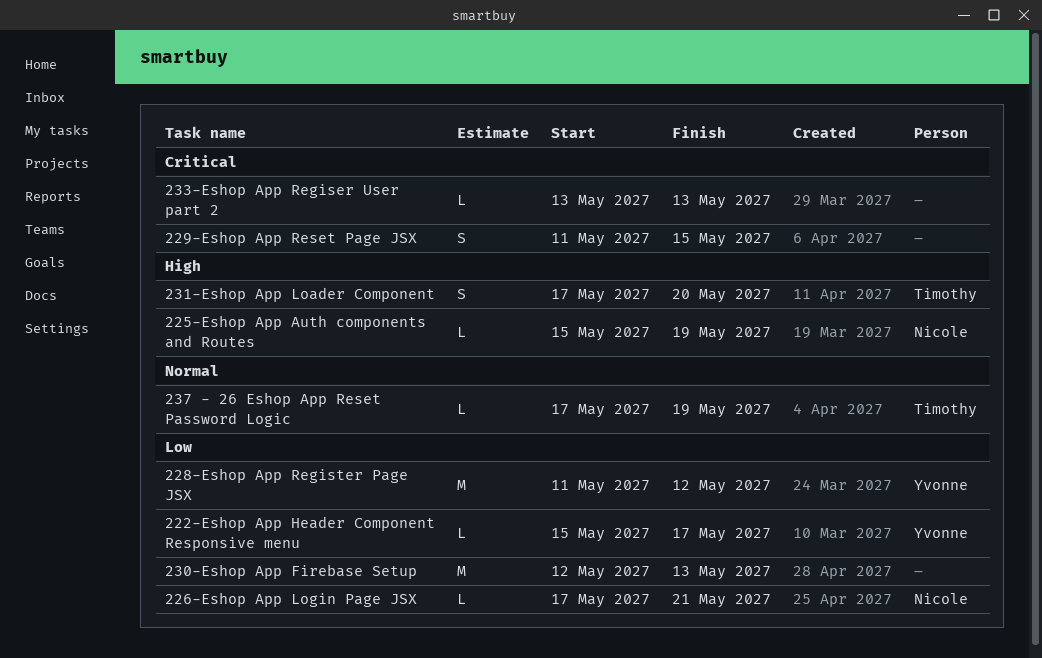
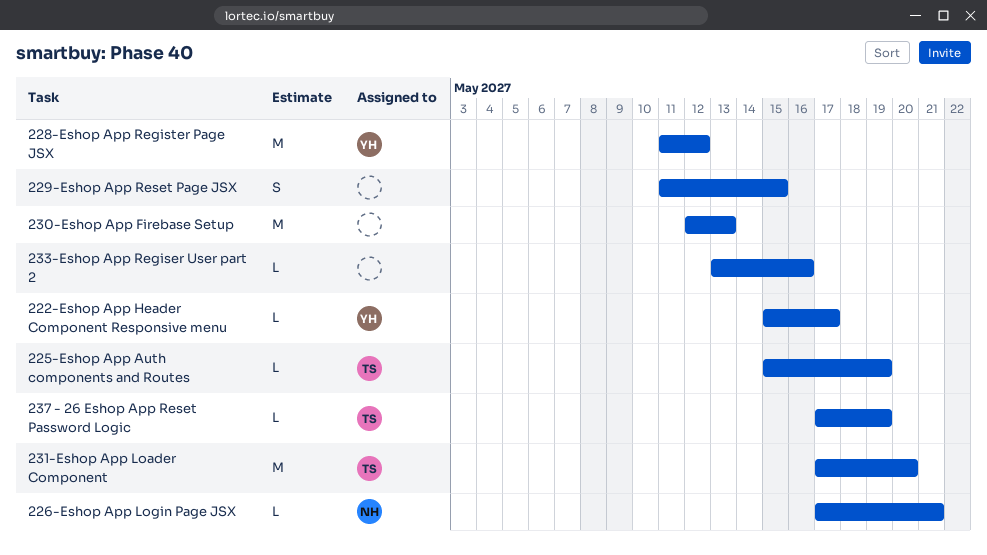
225-Eshop App Auth components and Routes, owner: Nicole -> Timothy
231-Eshop App Loader Component, estimate: S -> M
233-Eshop App Regiser User part 2, due: May 13 -> May 16

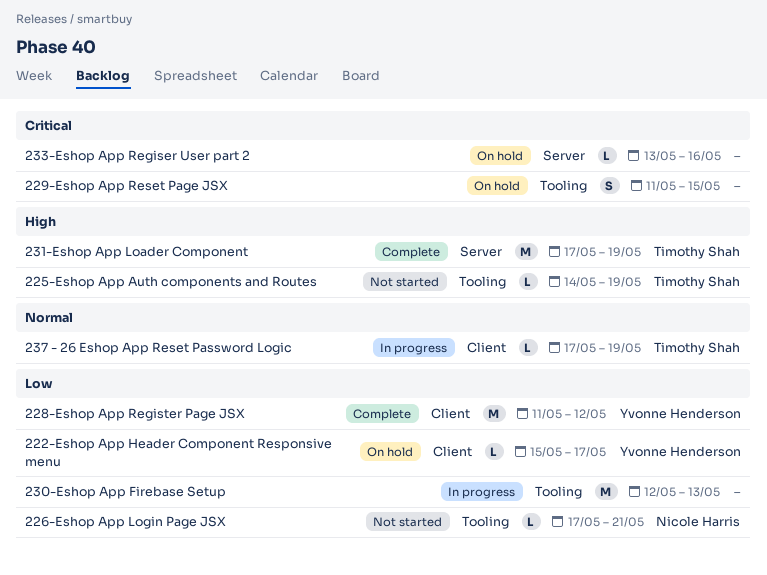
225-Eshop App Auth components and Routes, start: May 15 -> May 14
231-Eshop App Loader Component, due: May 20 -> May 19

